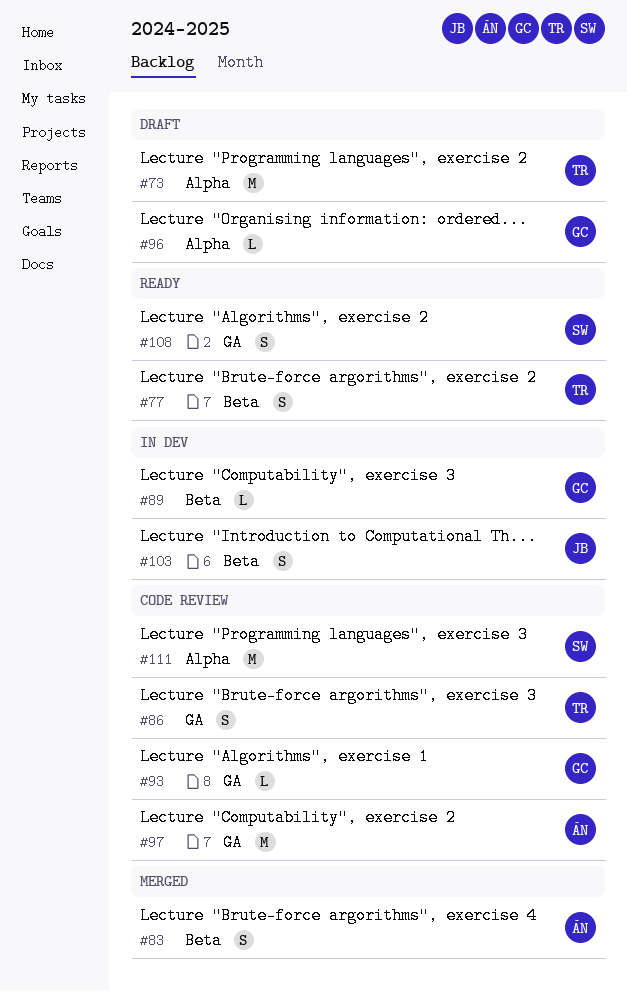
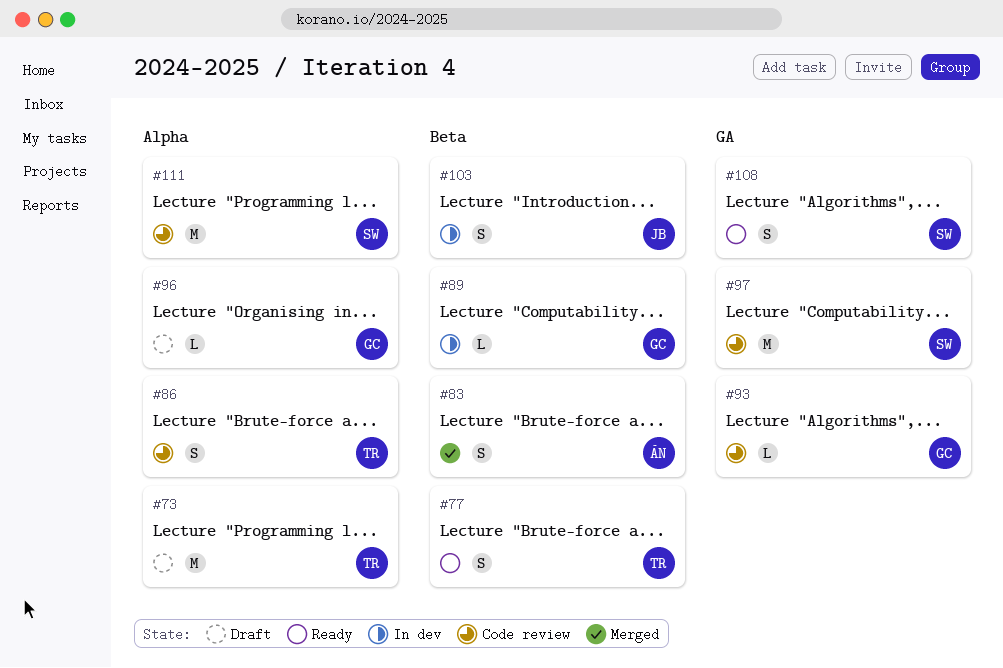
#86, label: GA -> Alpha
#97, owner: ÁN -> SW

